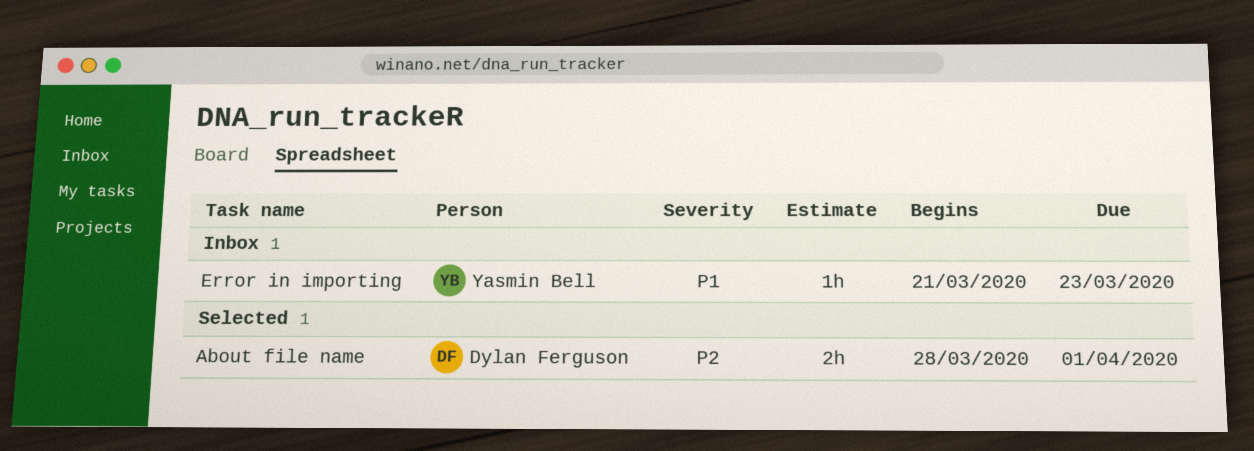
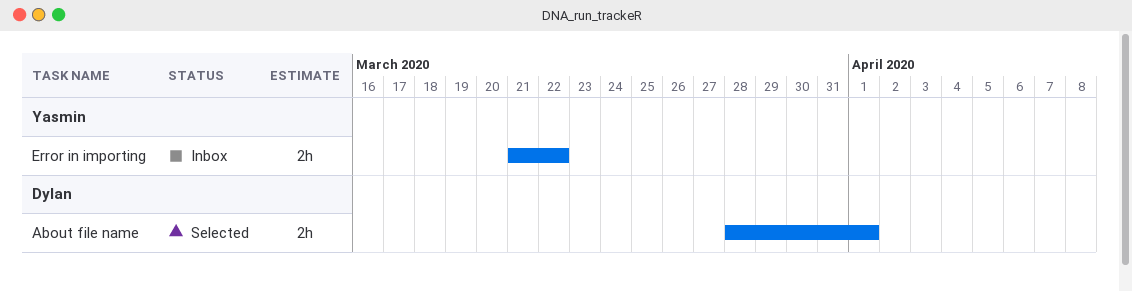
Error in importing, estimate: 1h -> 2h
Error in importing, due: Mar 23 -> Mar 22

